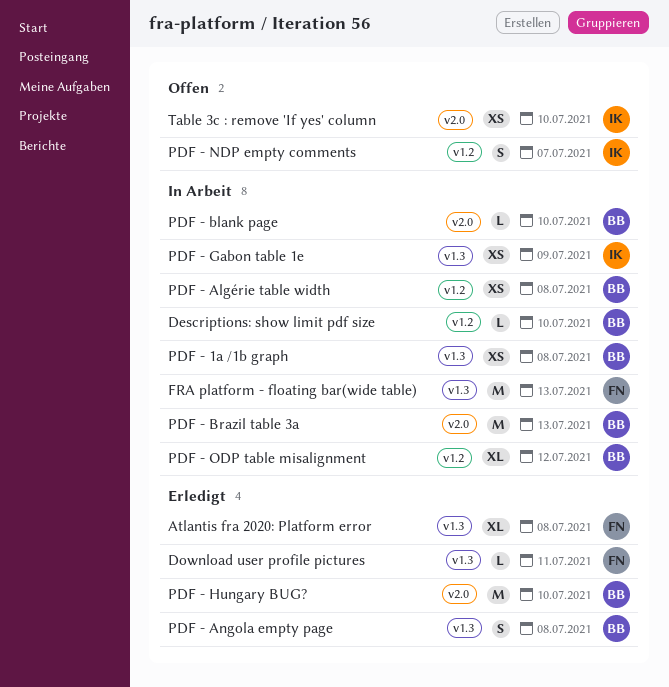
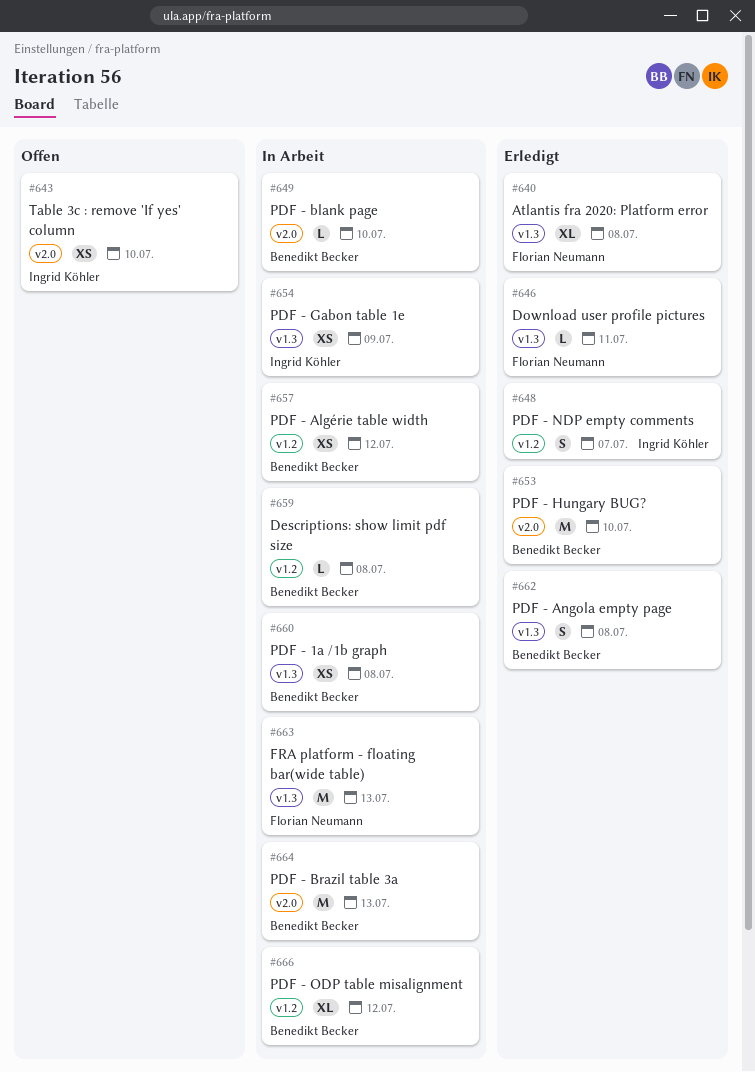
Descriptions: show limit pdf size, due: Jul 10 -> Jul 8
PDF - Algérie table width, due: Jul 8 -> Jul 12
PDF - NDP empty comments, status: Offen -> Erledigt

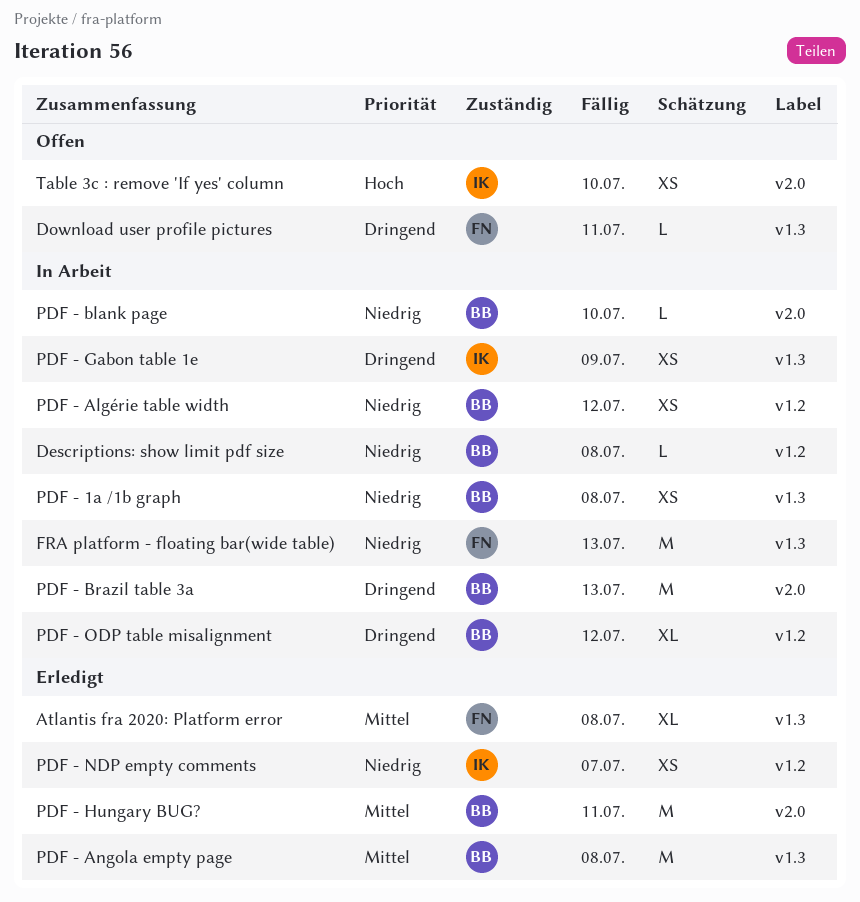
Download user profile pictures, status: Erledigt -> Offen
PDF - Angola empty page, estimate: S -> M
PDF - Hungary BUG?, due: Jul 10 -> Jul 11
PDF - NDP empty comments, estimate: S -> XS

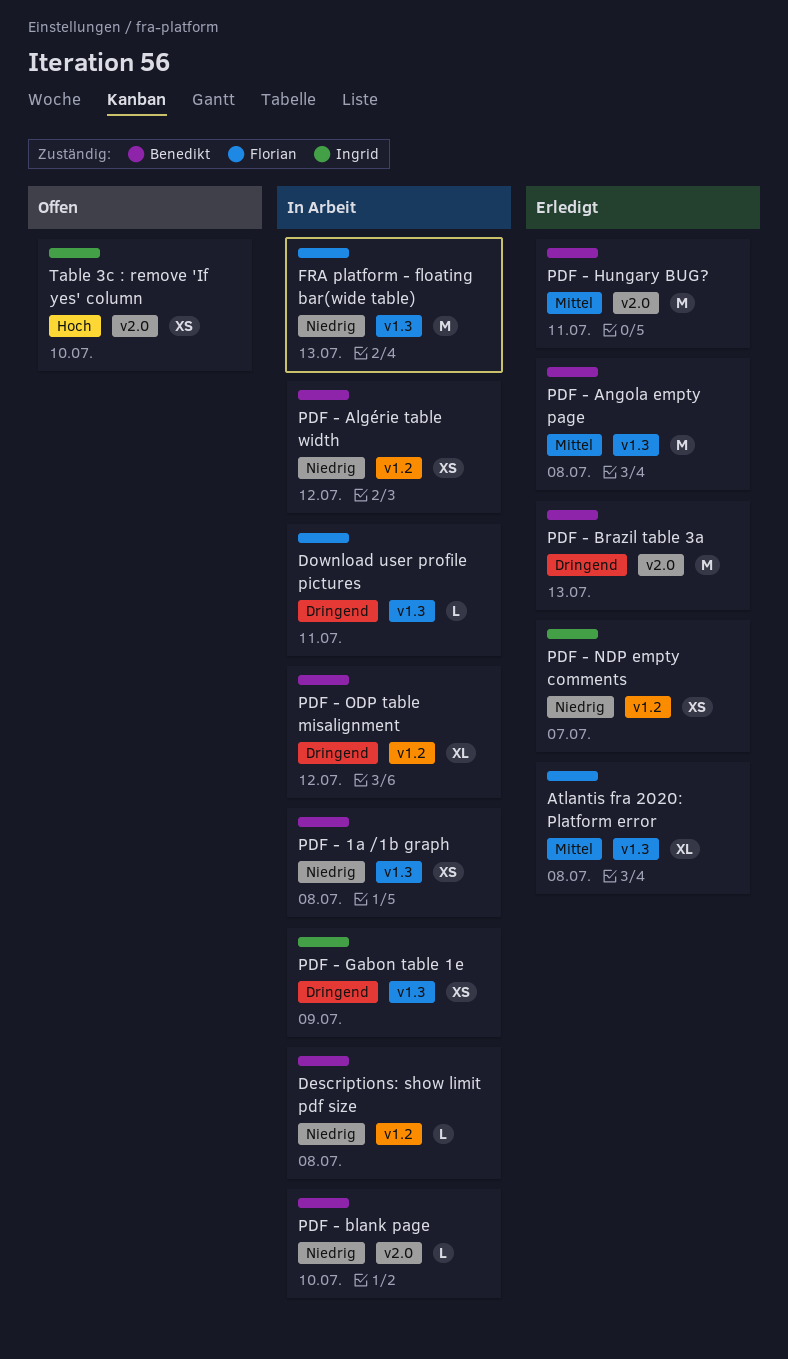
Download user profile pictures, status: Offen -> In Arbeit
PDF - Brazil table 3a, status: In Arbeit -> Erledigt

